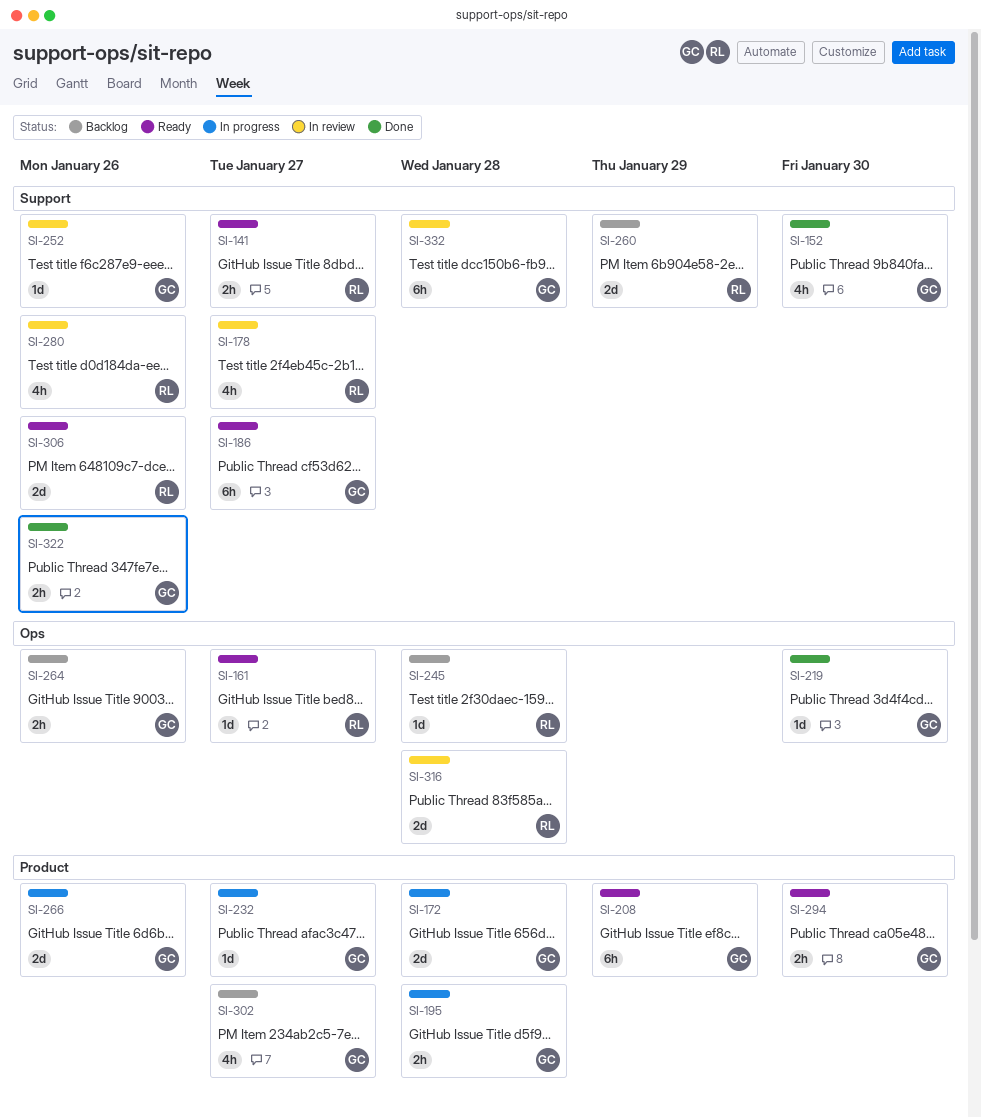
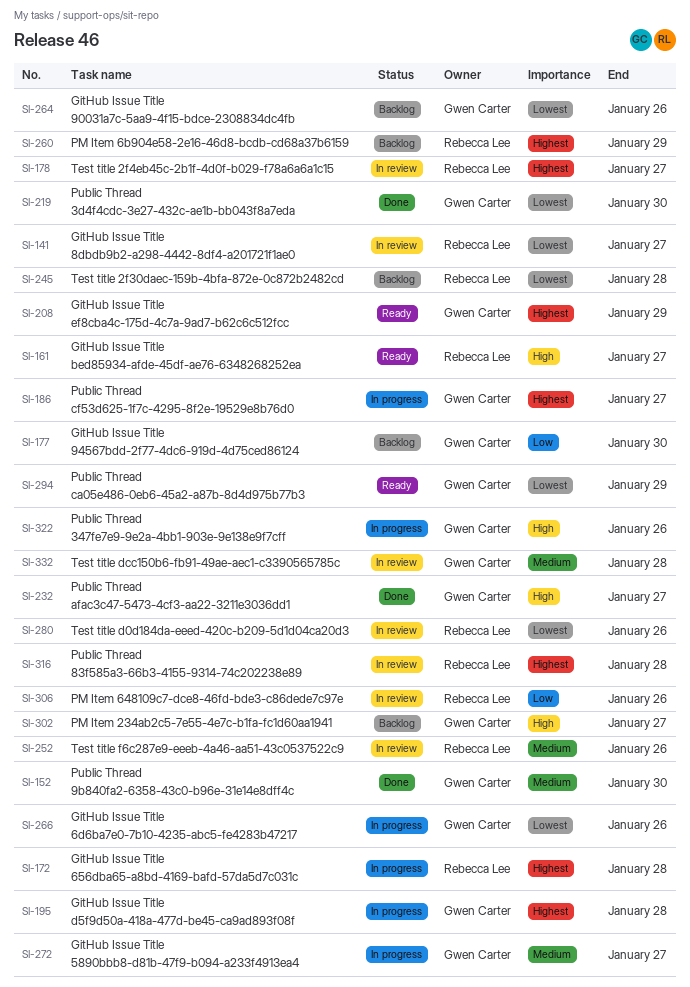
SI-141, status: Ready -> In review
SI-172, owner: Gwen Carter -> Rebecca Lee
SI-177: none -> present
SI-186, status: Ready -> In progress
SI-232, status: In progress -> Done
SI-252, owner: Gwen Carter -> Rebecca Lee
SI-272: none -> present
SI-294, due: Jan 30 -> Jan 29
SI-306, status: Ready -> In review
SI-322, status: Done -> In progress

